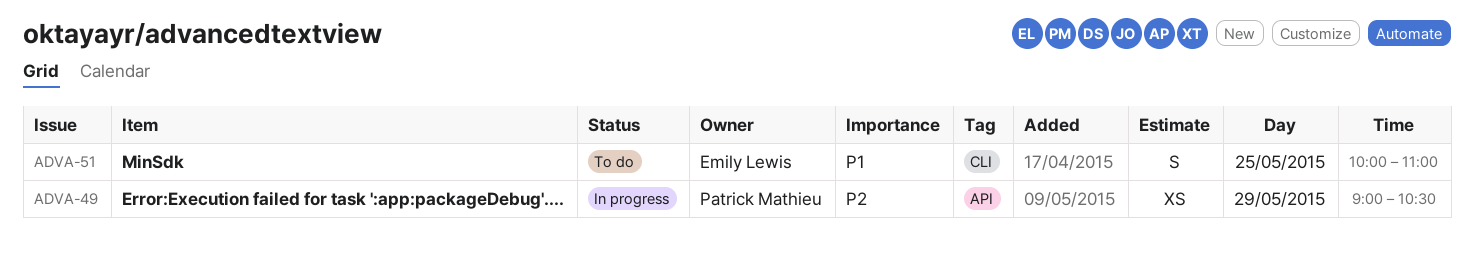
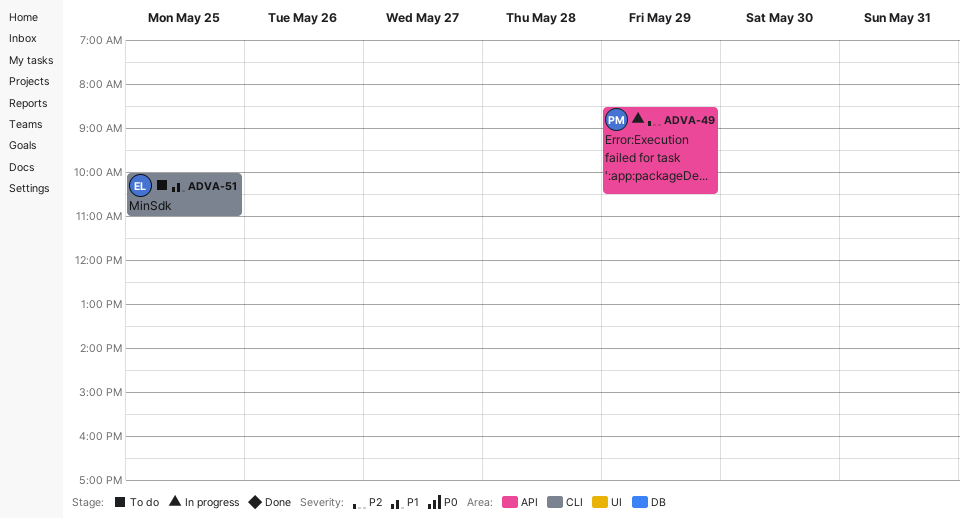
ADVA-49, begins: 09:00 -> 08:30

